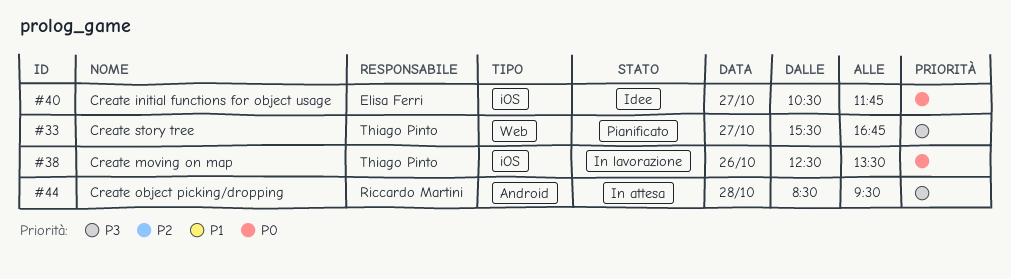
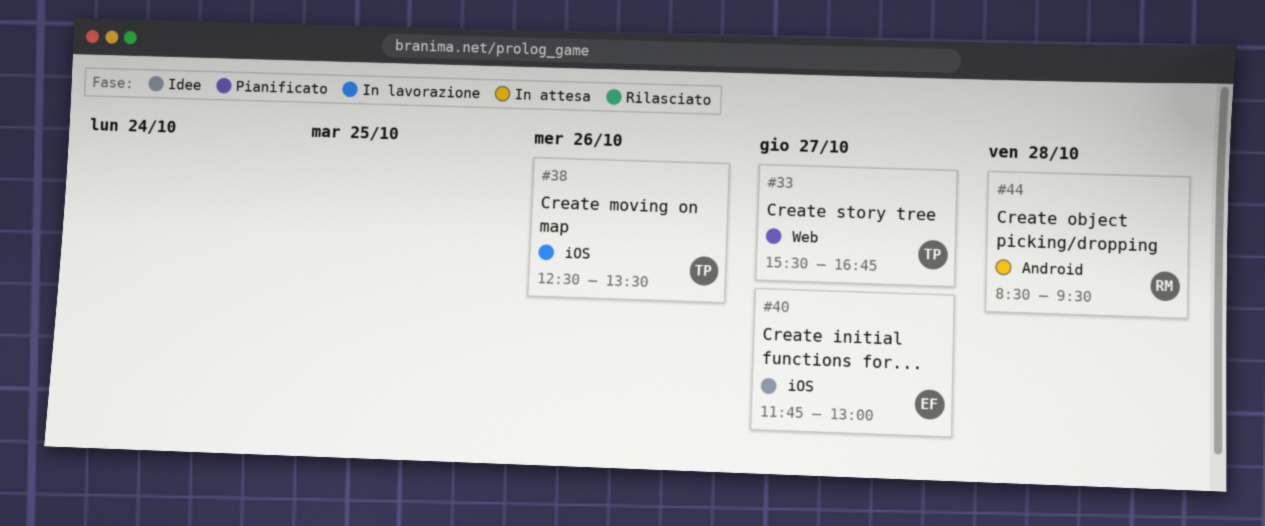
#40, begins: 10:30 -> 11:45
#40, ends: 11:45 -> 13:00

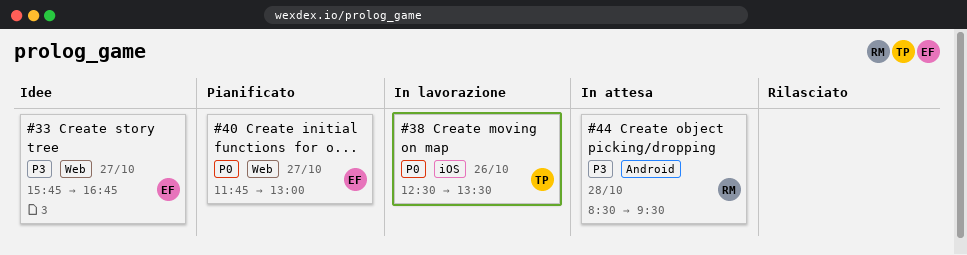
#33, status: Pianificato -> Idee
#33, owner: TP -> EF
#33, begins: 15:30 -> 15:45
#40, status: Idee -> Pianificato
#40, label: iOS -> Web

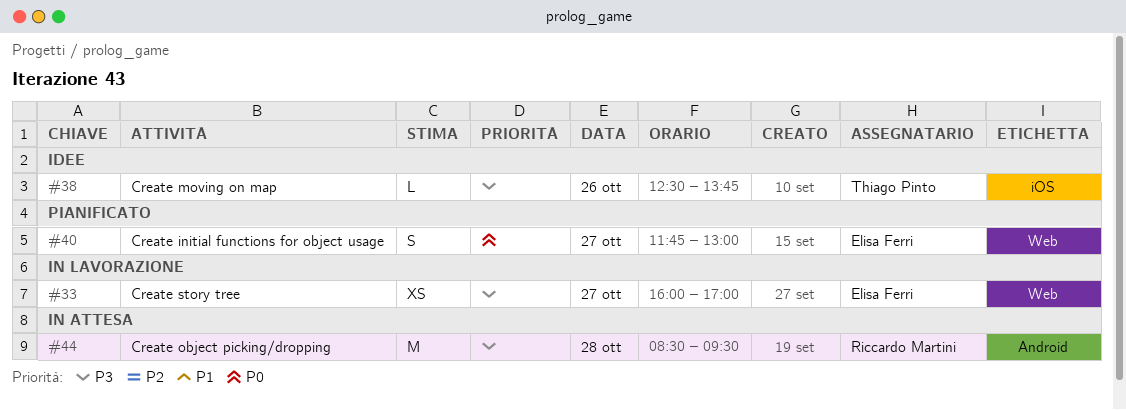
#33, status: Idee -> In lavorazione
#33, begins: 15:45 -> 16:00
#33, ends: 16:45 -> 17:00
#38, status: In lavorazione -> Idee
#38, priority: P0 -> P3
#38, ends: 13:30 -> 13:45

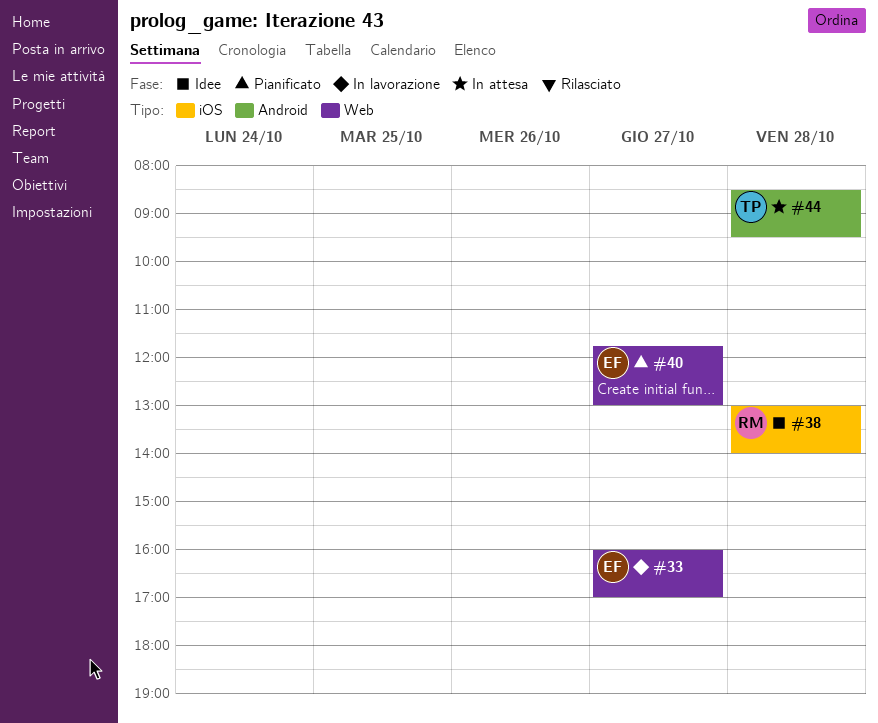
#38, owner: Thiago Pinto -> Riccardo Martini
#38, day: Oct 26 -> Oct 28
#38, begins: 12:30 -> 13:00
#38, ends: 13:45 -> 14:00
#44, owner: Riccardo Martini -> Thiago Pinto

